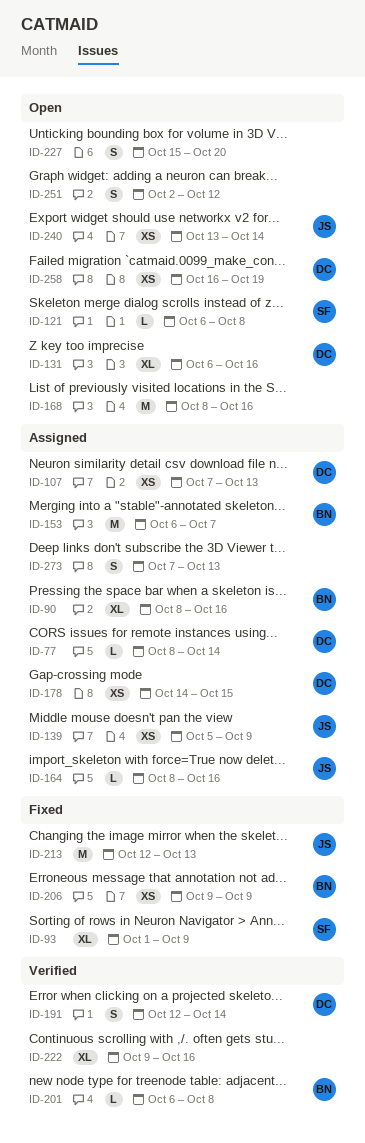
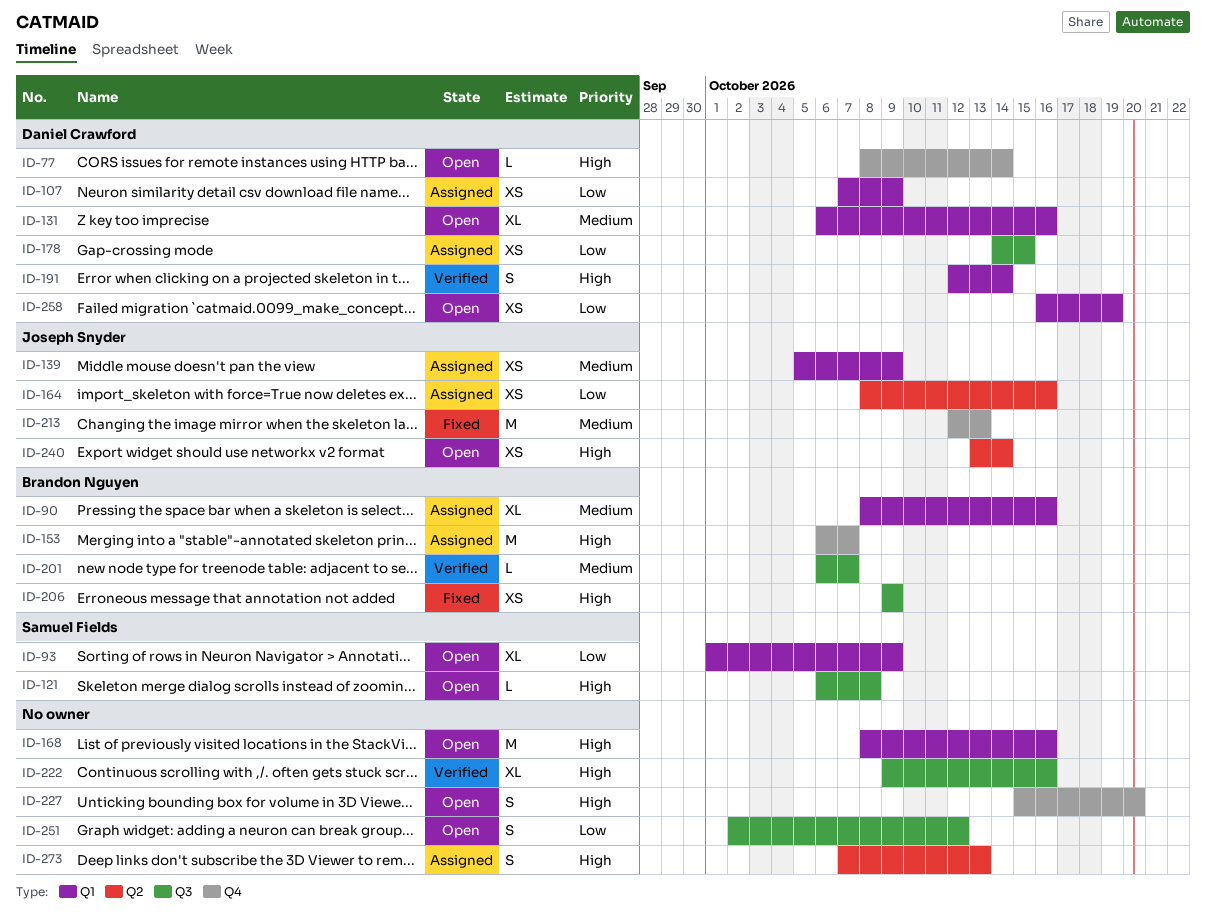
ID-77, status: Assigned -> Open
ID-93, status: Fixed -> Open
ID-107, due: Oct 13 -> Oct 9
ID-164, estimate: L -> XS
ID-201, due: Oct 8 -> Oct 7

